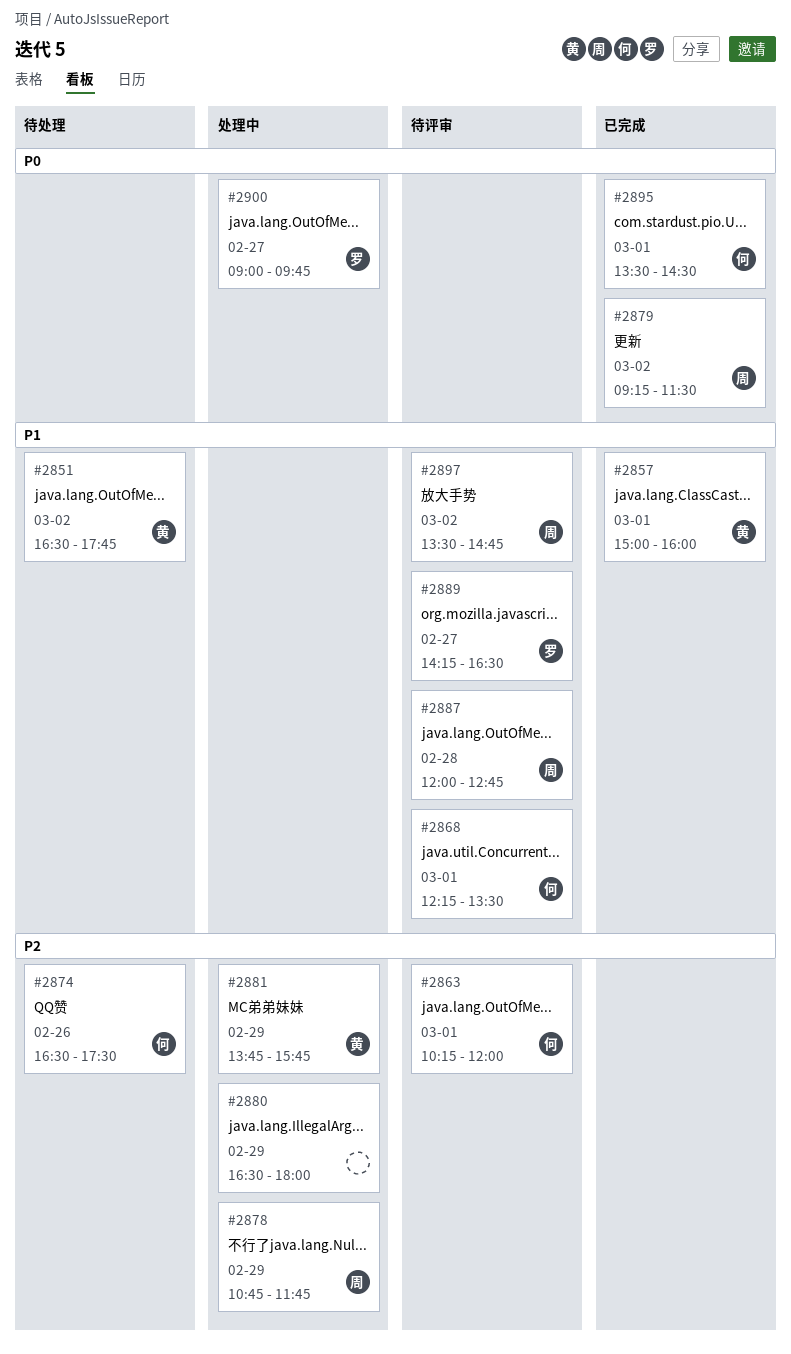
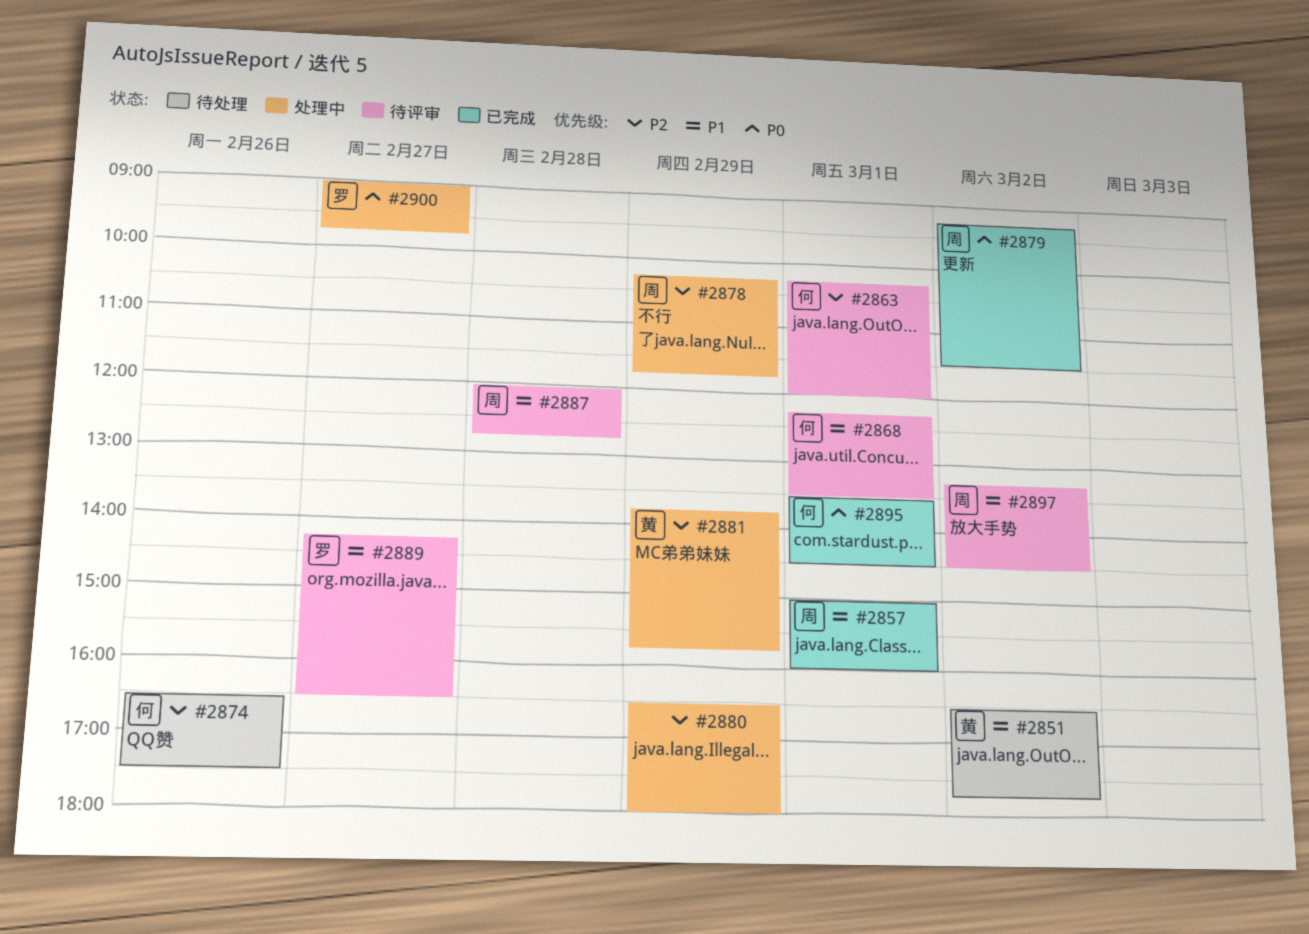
#2857, owner: 黄 -> 周
#2878, begins: 10:45 -> 10:15
#2897, begins: 13:30 -> 13:15
#2897, ends: 14:45 -> 14:30

